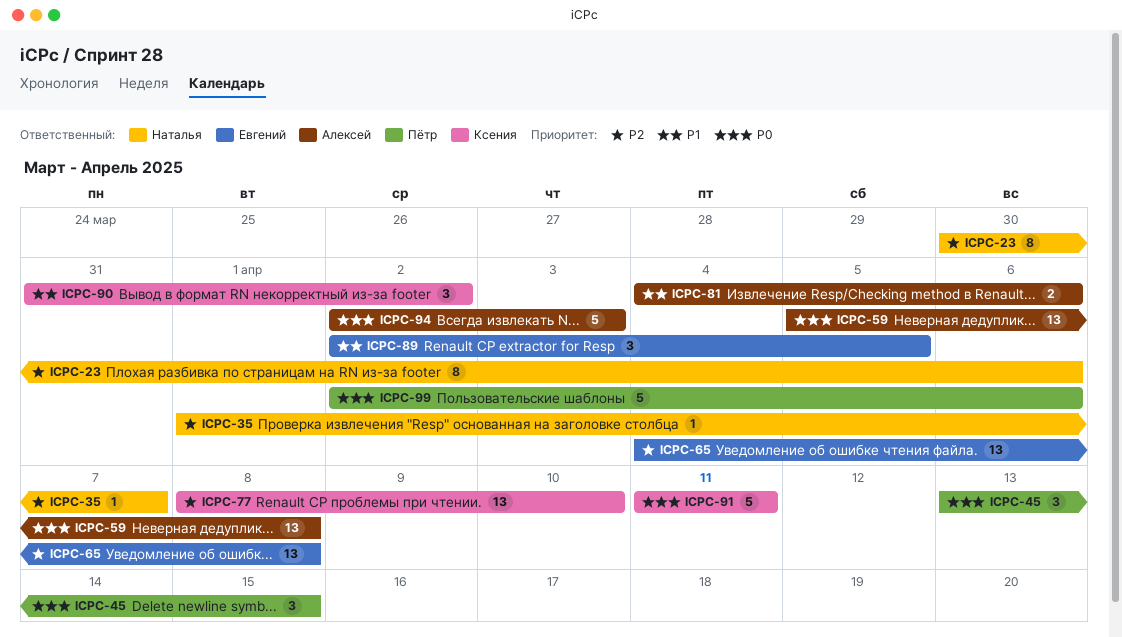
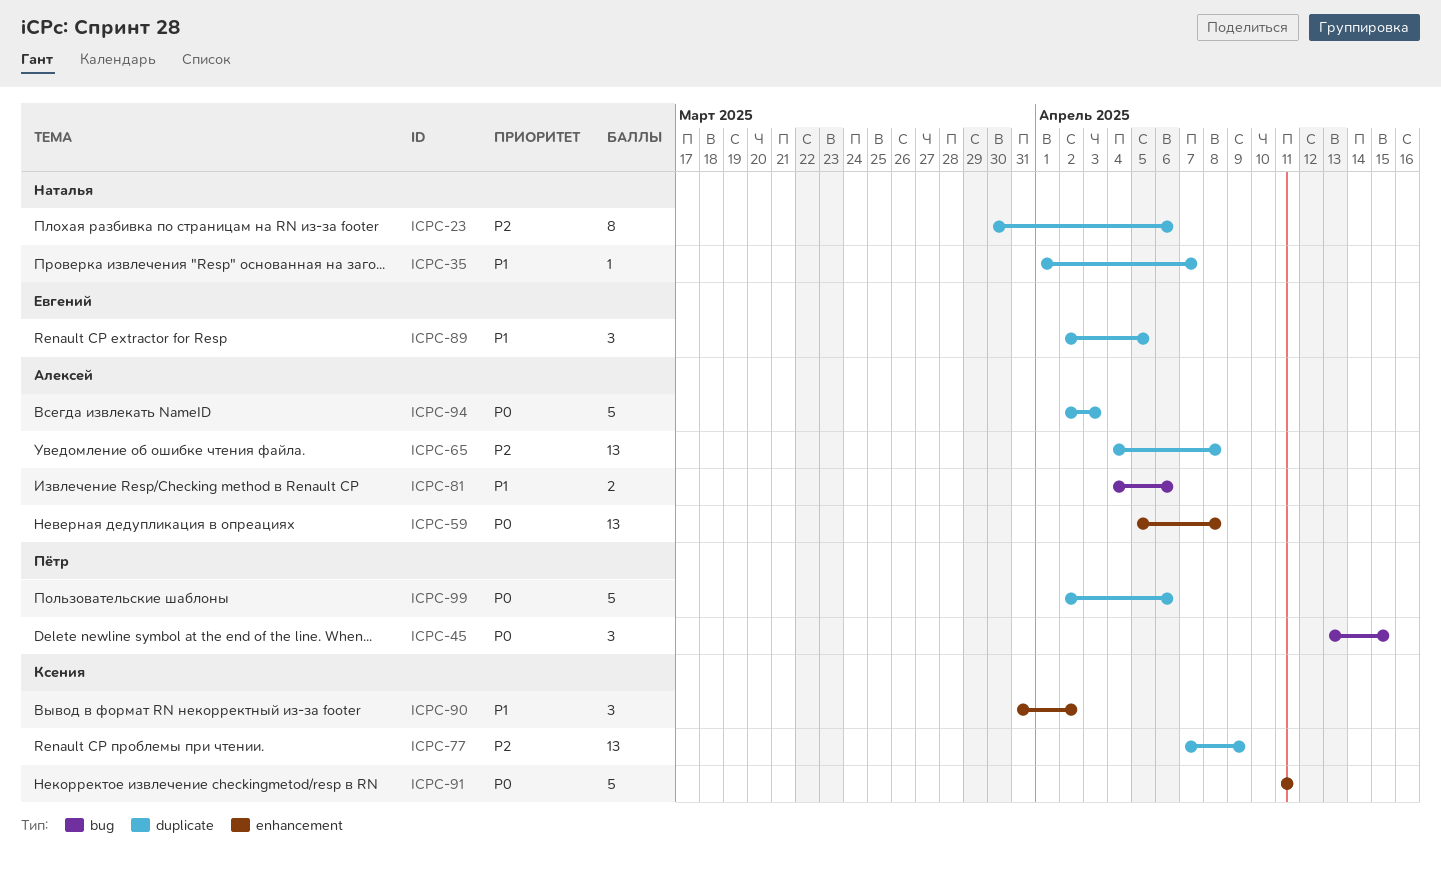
ICPC-35, priority: P2 -> P1
ICPC-65, owner: Евгений -> Алексей
ICPC-77, start: Apr 8 -> Apr 7
ICPC-77, due: Apr 10 -> Apr 9

